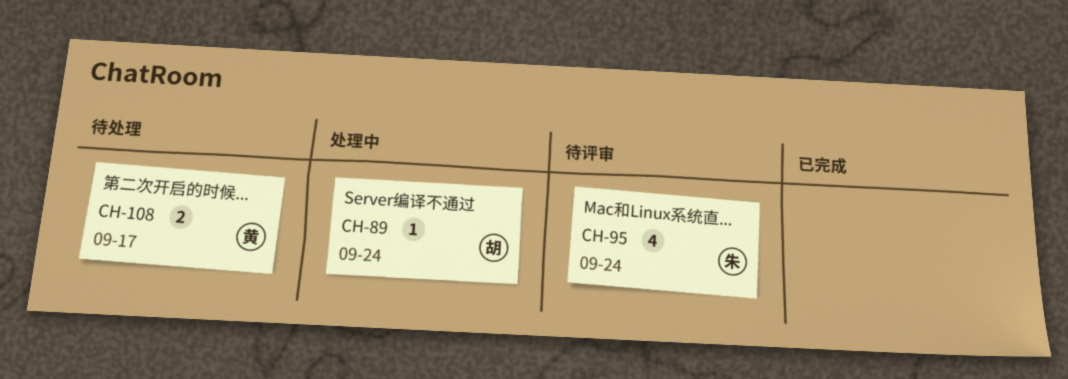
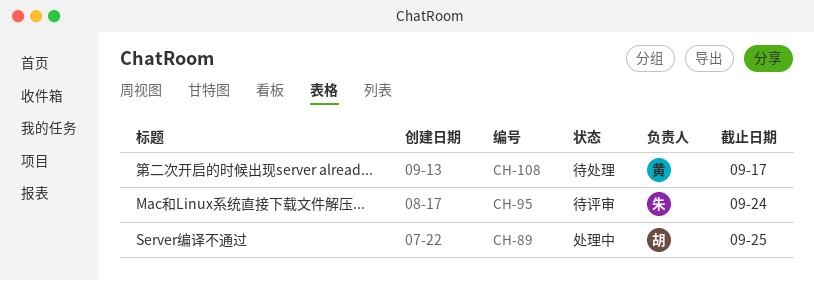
CH-89, due: Sep 24 -> Sep 25

